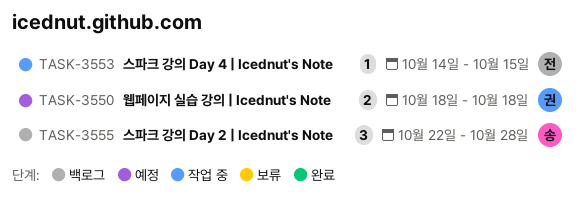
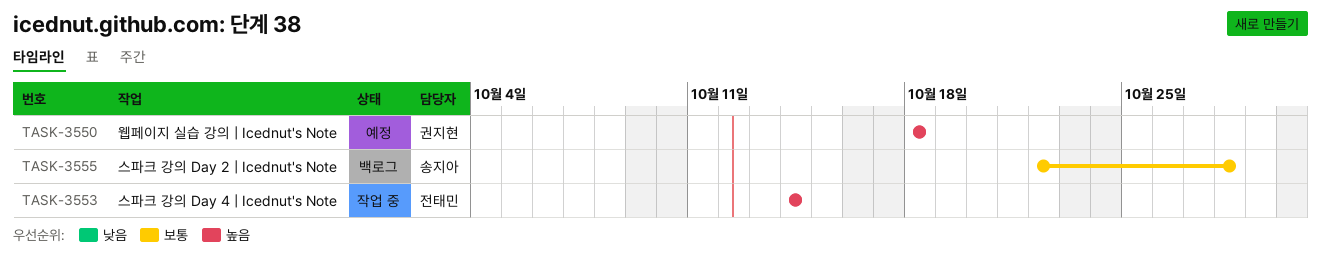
TASK-3553, due: Oct 15 -> Oct 14

